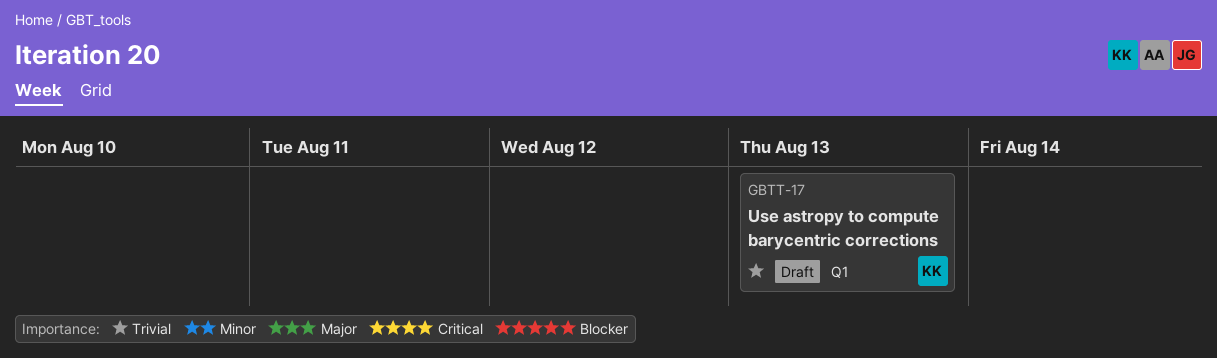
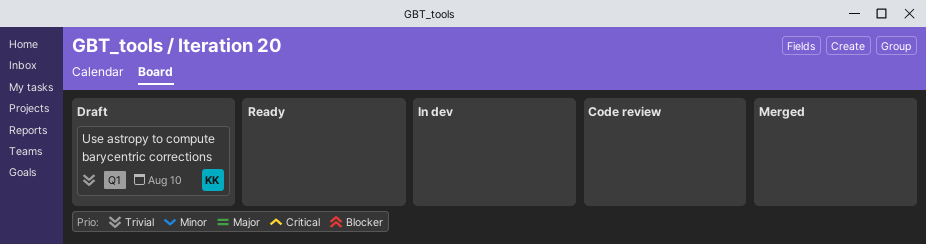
Use astropy to compute barycentric corrections, due: Aug 13 -> Aug 10

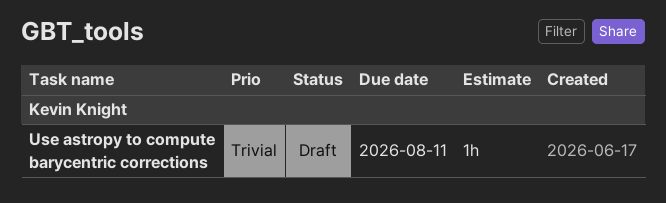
Use astropy to compute barycentric corrections, due: Aug 10 -> Aug 11

